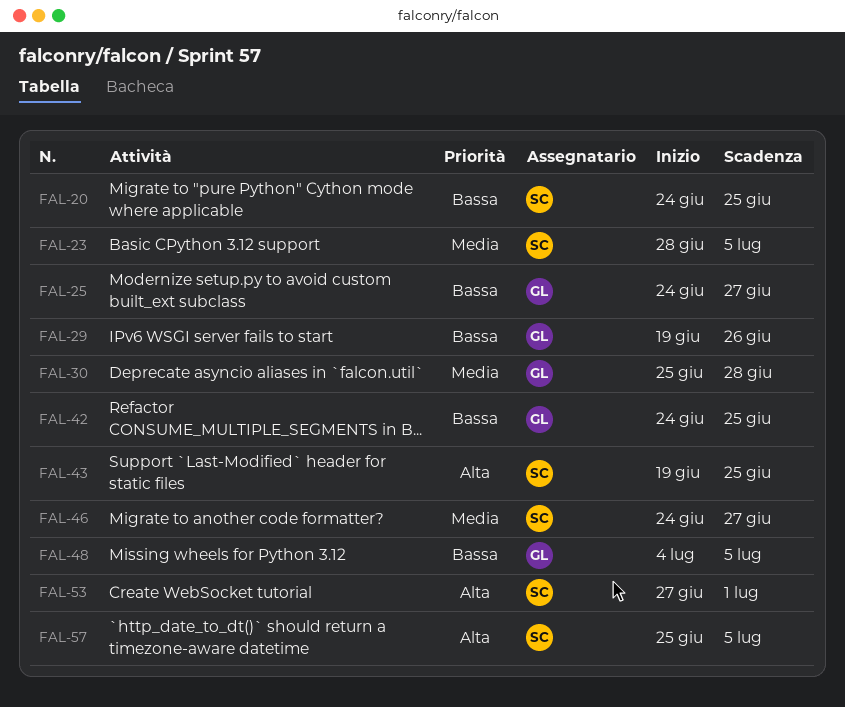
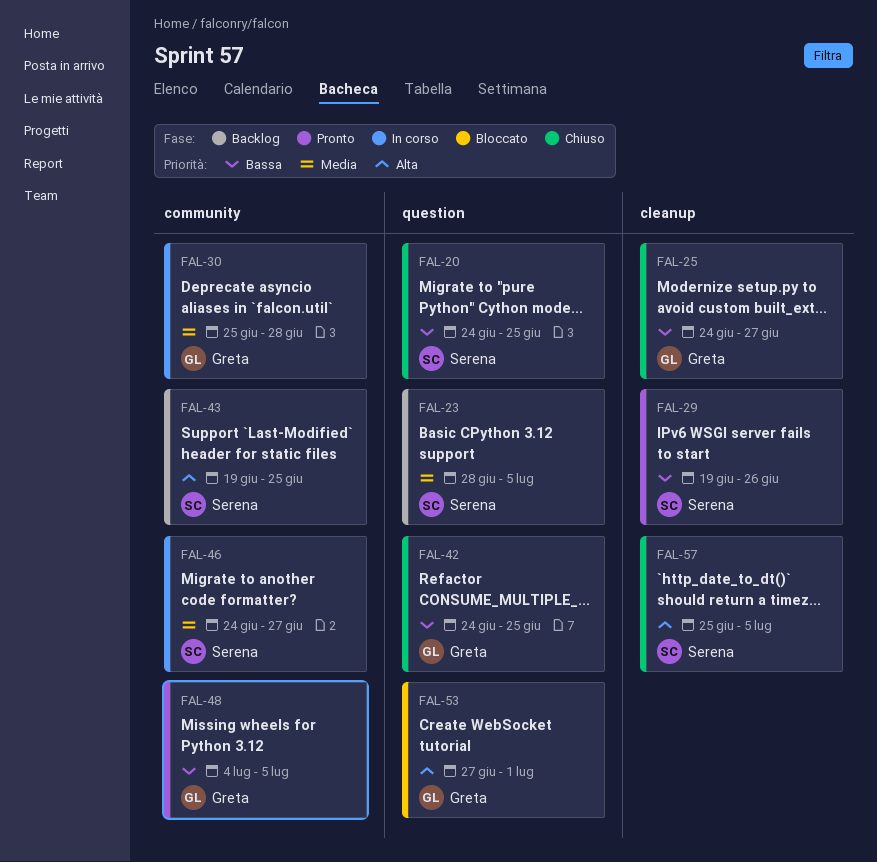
FAL-29, owner: Greta -> Serena
FAL-53, owner: Serena -> Greta

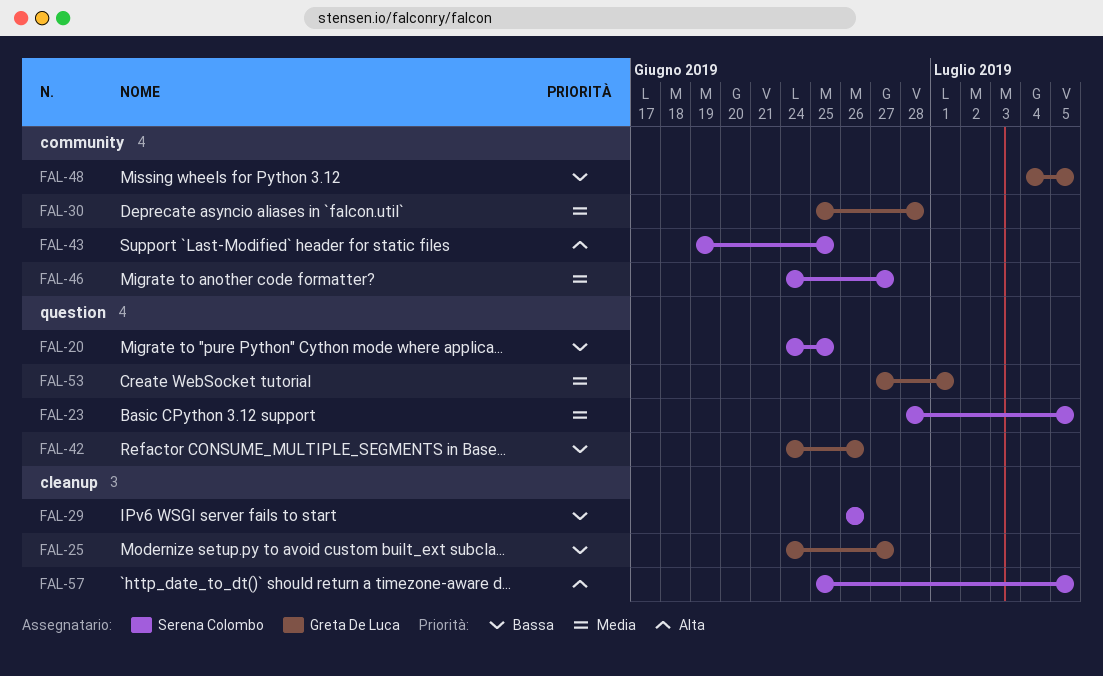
FAL-29, start: Jun 19 -> Jun 26
FAL-42, due: Jun 25 -> Jun 26
FAL-53, priority: Alta -> Media

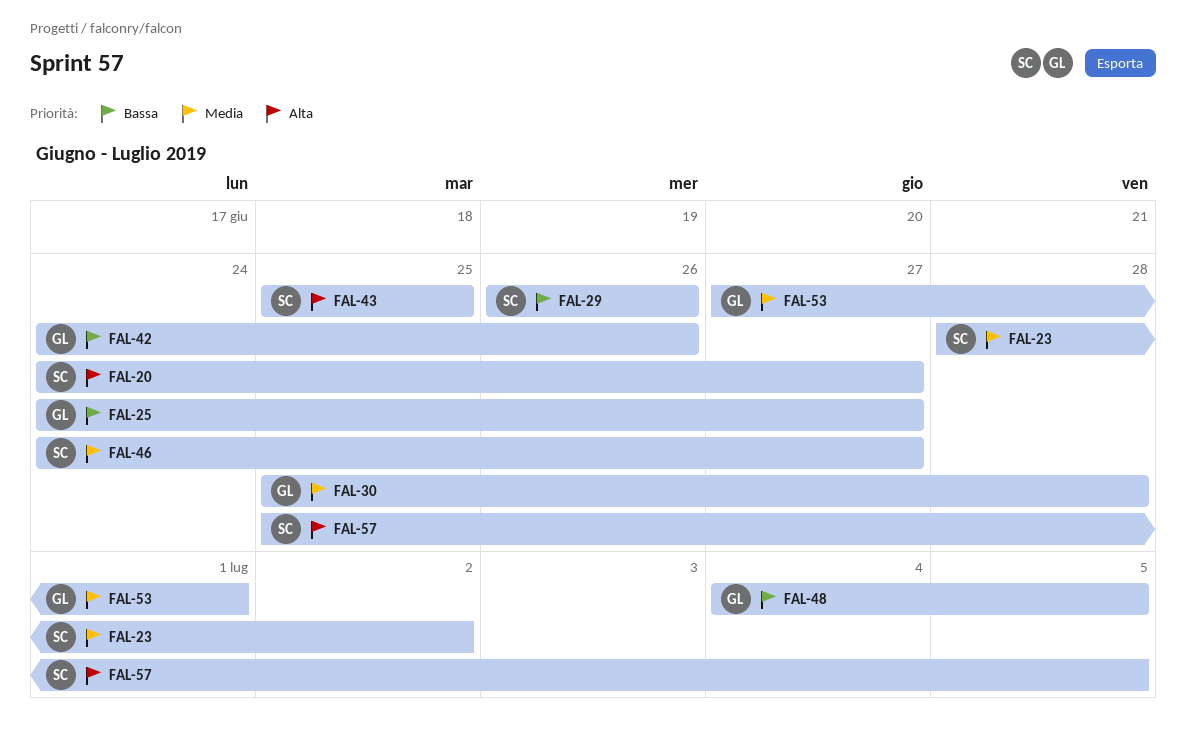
FAL-20, priority: Bassa -> Alta
FAL-20, due: Jun 25 -> Jun 27
FAL-23, due: Jul 5 -> Jul 2
FAL-43, start: Jun 19 -> Jun 25

